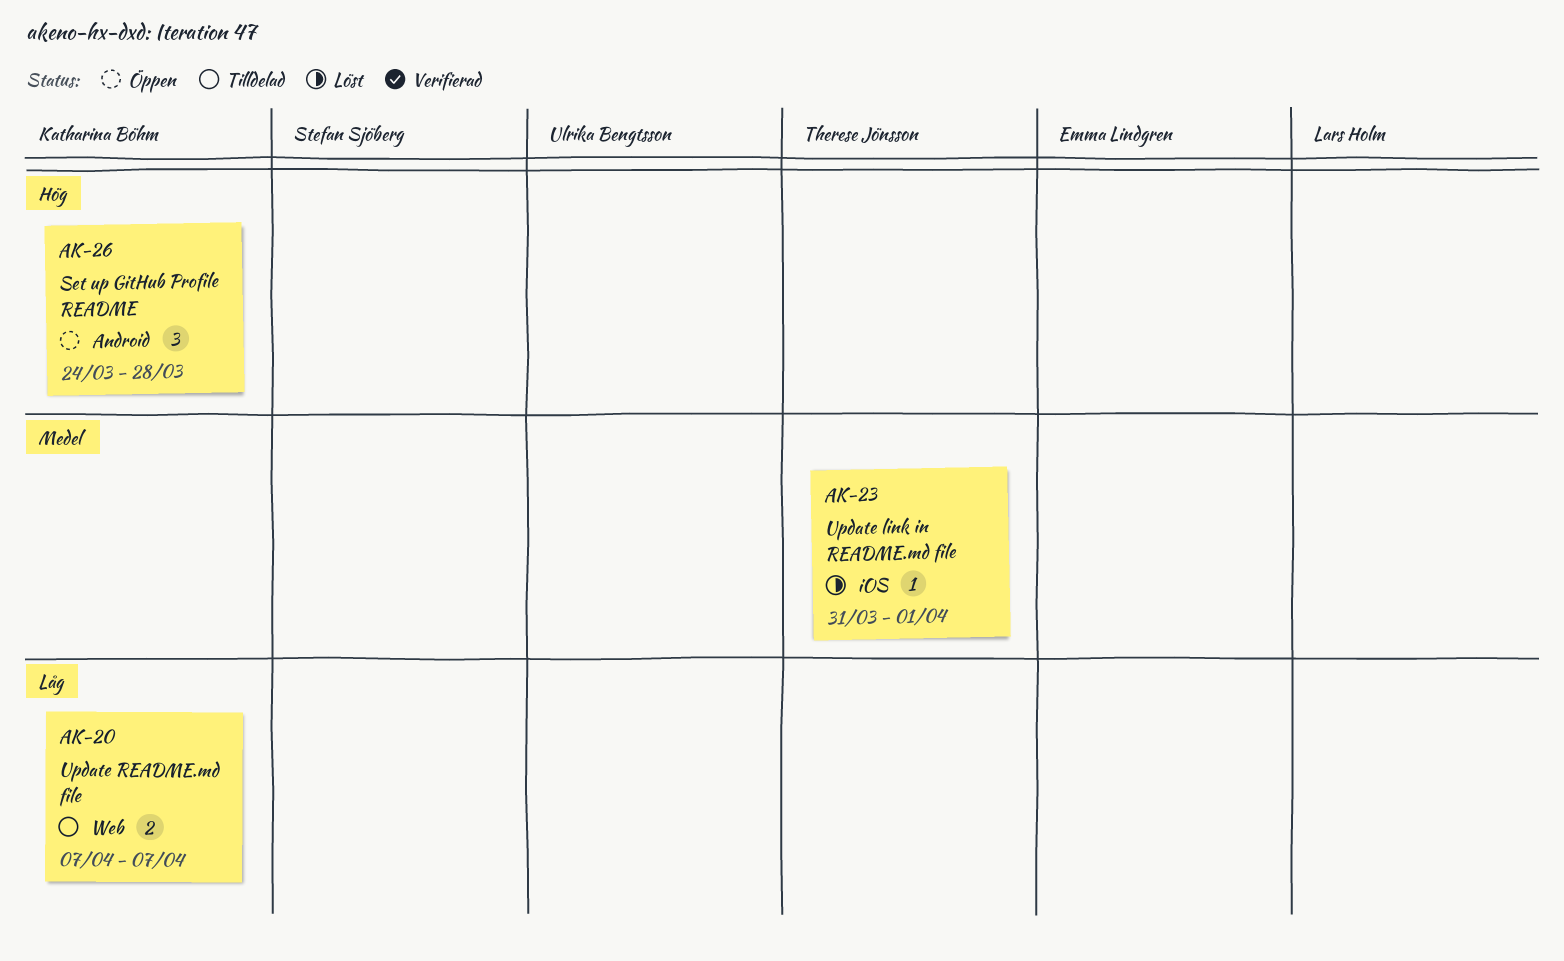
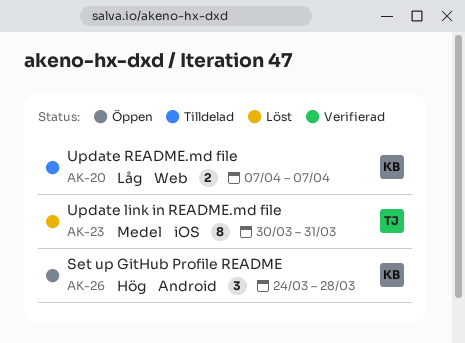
AK-23, estimate: 1 -> 8
AK-23, start: Mar 31 -> Mar 30
AK-23, due: Apr 1 -> Mar 31

